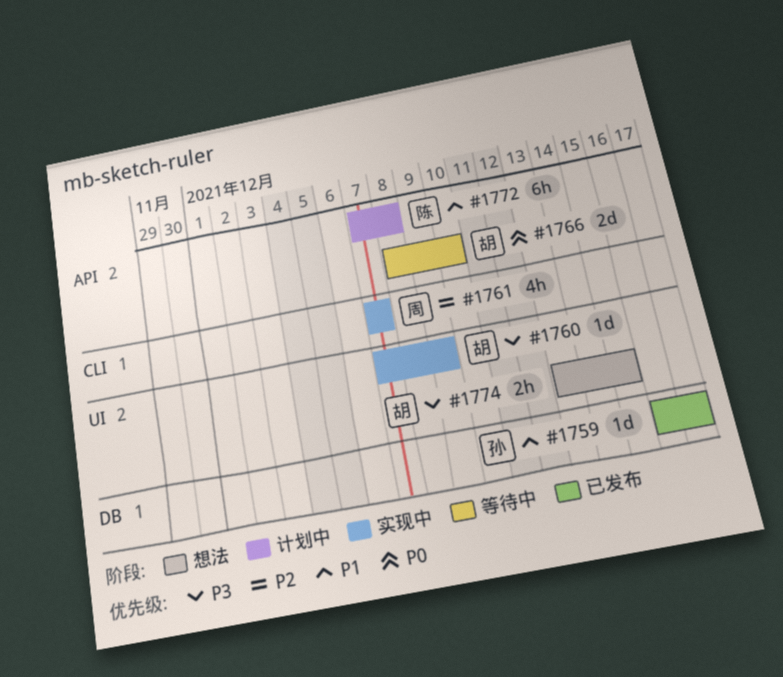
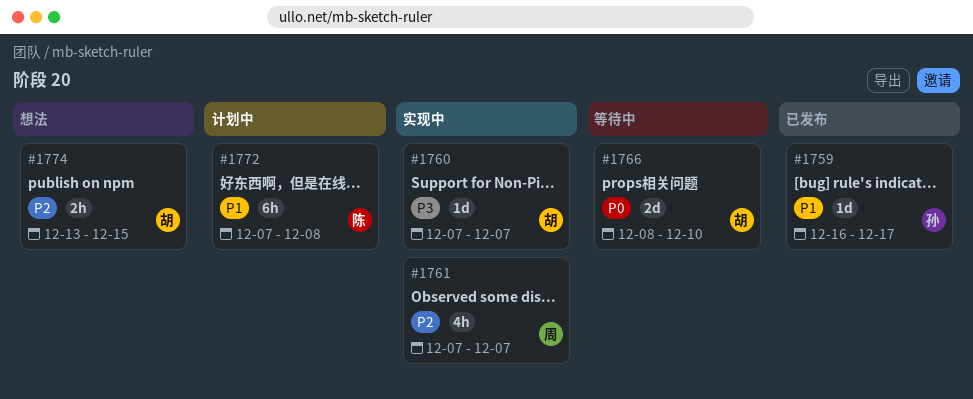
#1760, due: Dec 9 -> Dec 7
#1774, priority: P3 -> P2

